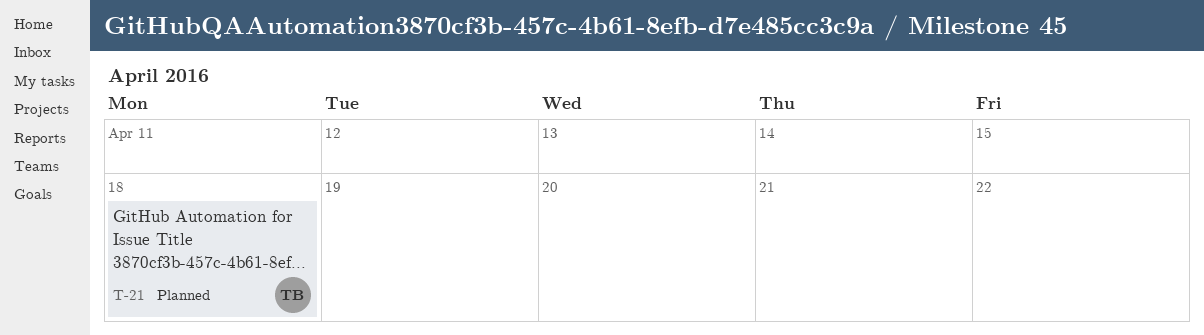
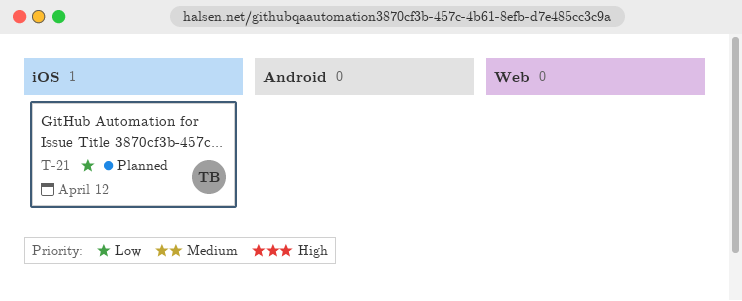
T-21, due: Apr 18 -> Apr 12

